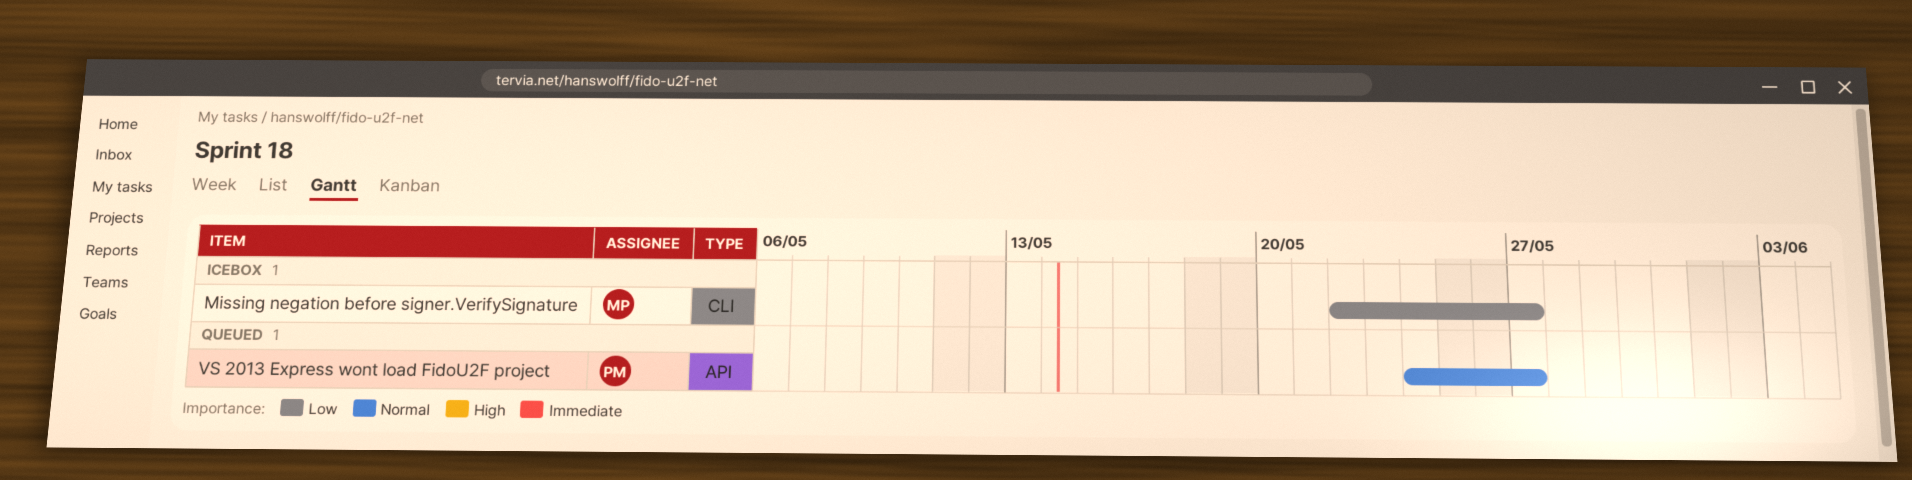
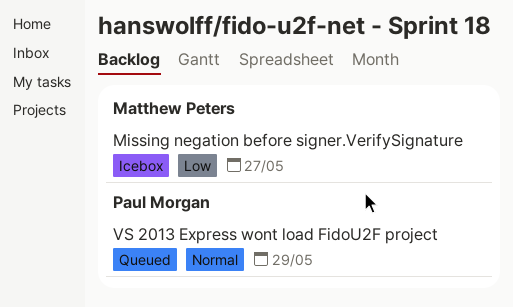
VS 2013 Express wont load FidoU2F project, due: May 27 -> May 29

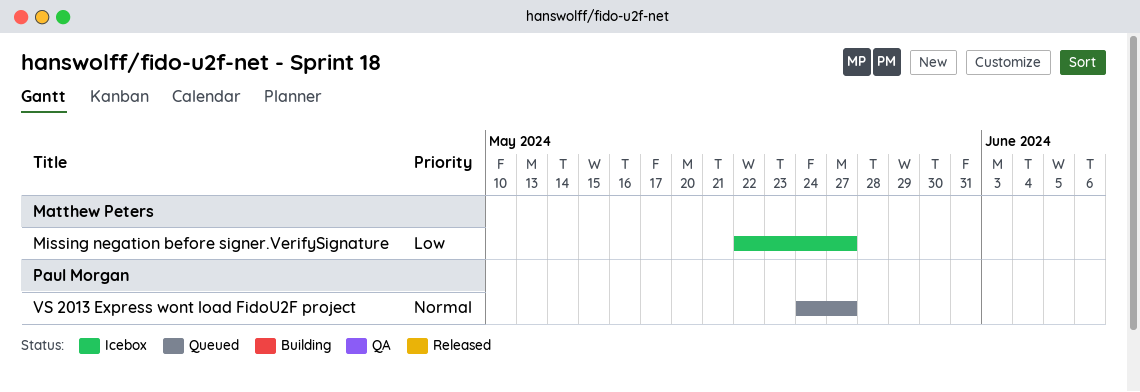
VS 2013 Express wont load FidoU2F project, due: May 29 -> May 27

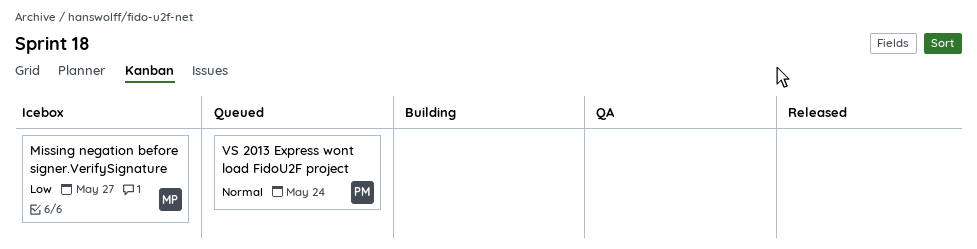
VS 2013 Express wont load FidoU2F project, due: May 27 -> May 24

